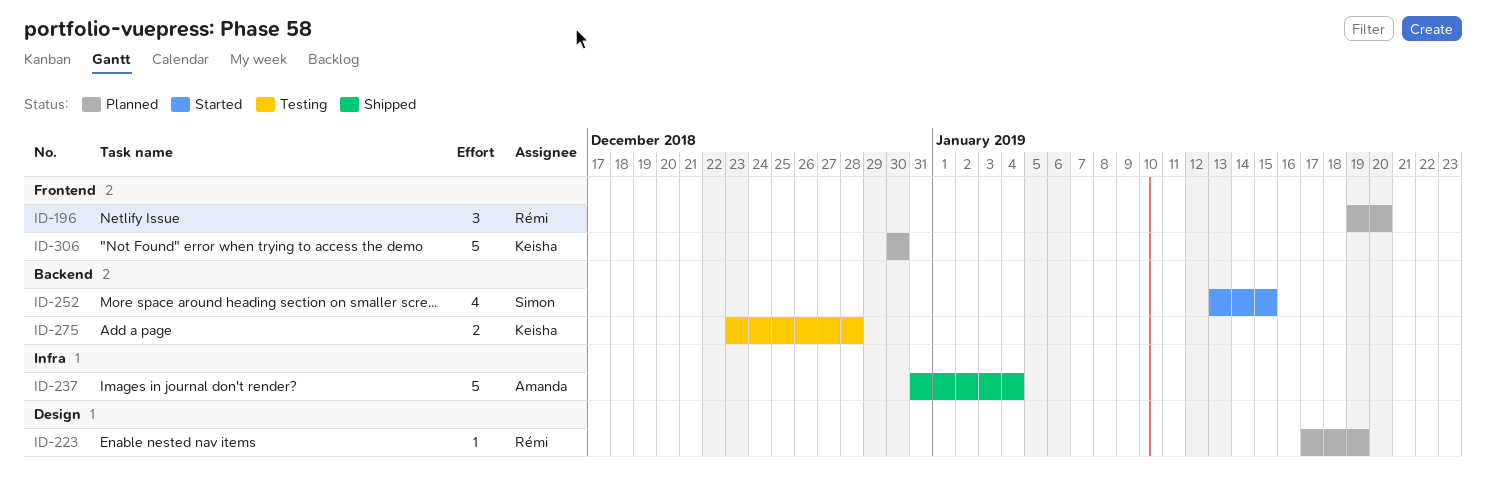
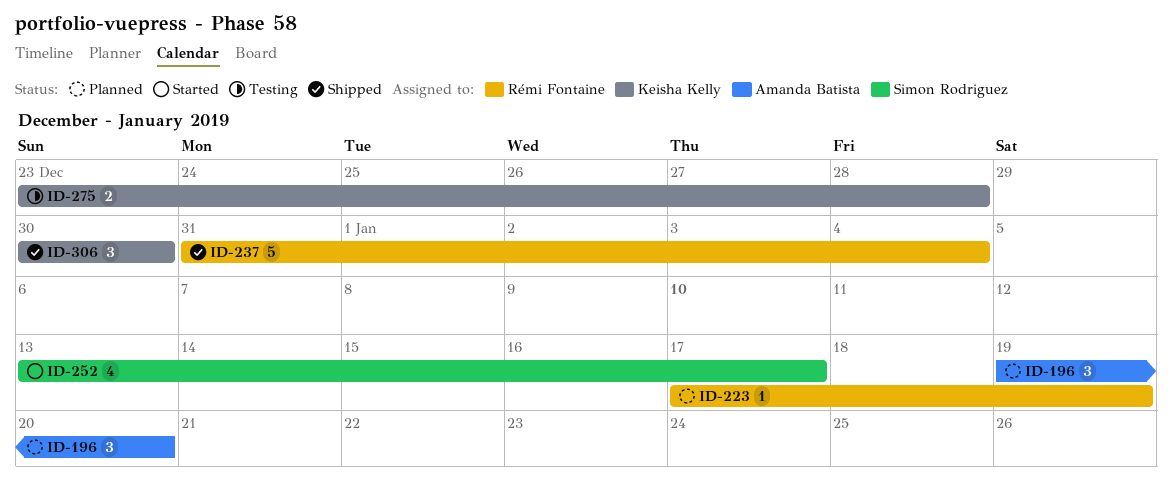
ID-196, owner: Rémi Fontaine -> Amanda Batista
ID-237, owner: Amanda Batista -> Rémi Fontaine
ID-252, due: Jan 15 -> Jan 17
ID-306, status: Planned -> Shipped
ID-306, estimate: 5 -> 3

